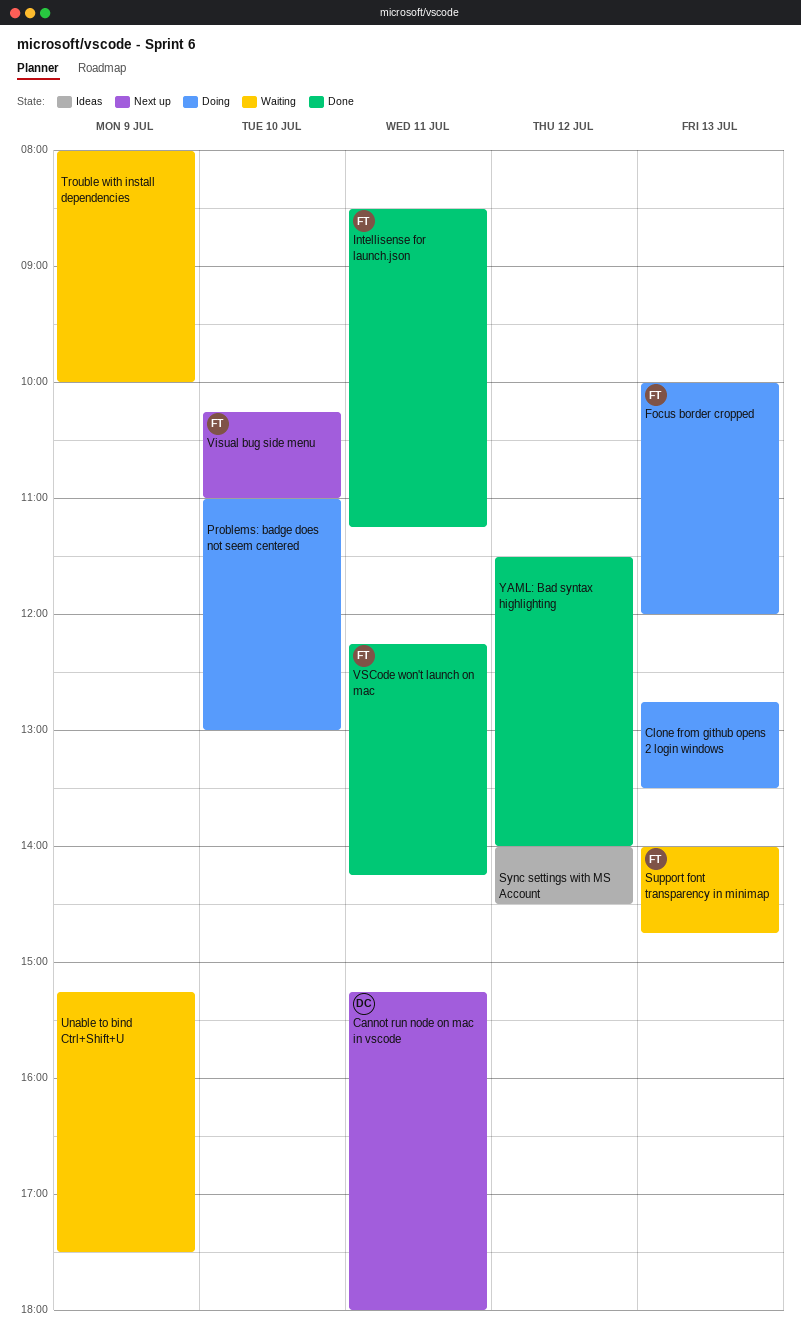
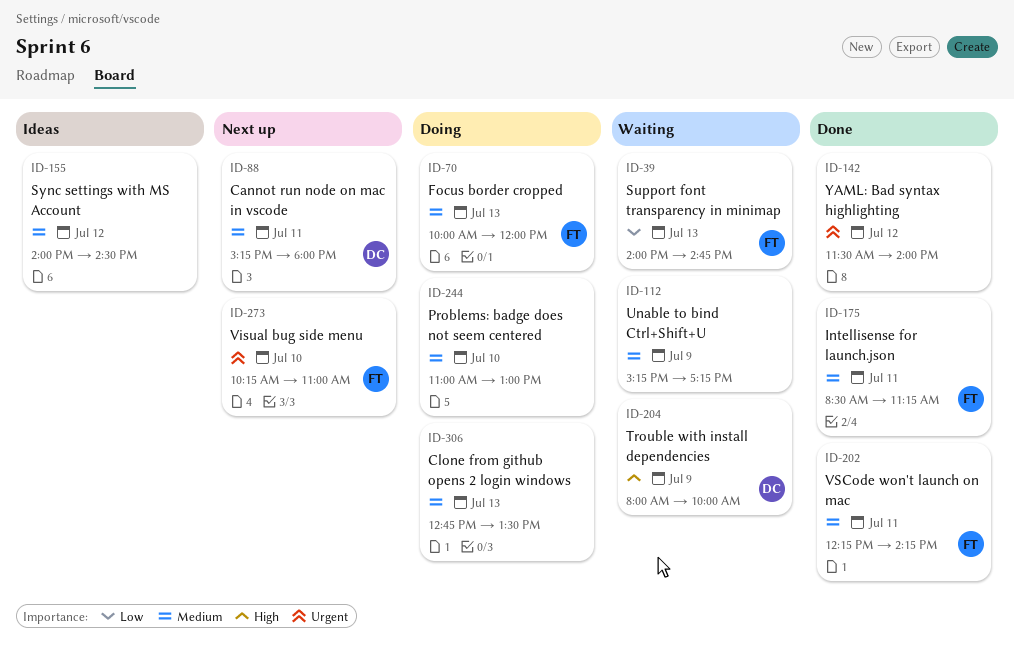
Trouble with install dependencies, owner: none -> DC
Unable to bind Ctrl+Shift+U, ends: 17:30 -> 17:15

